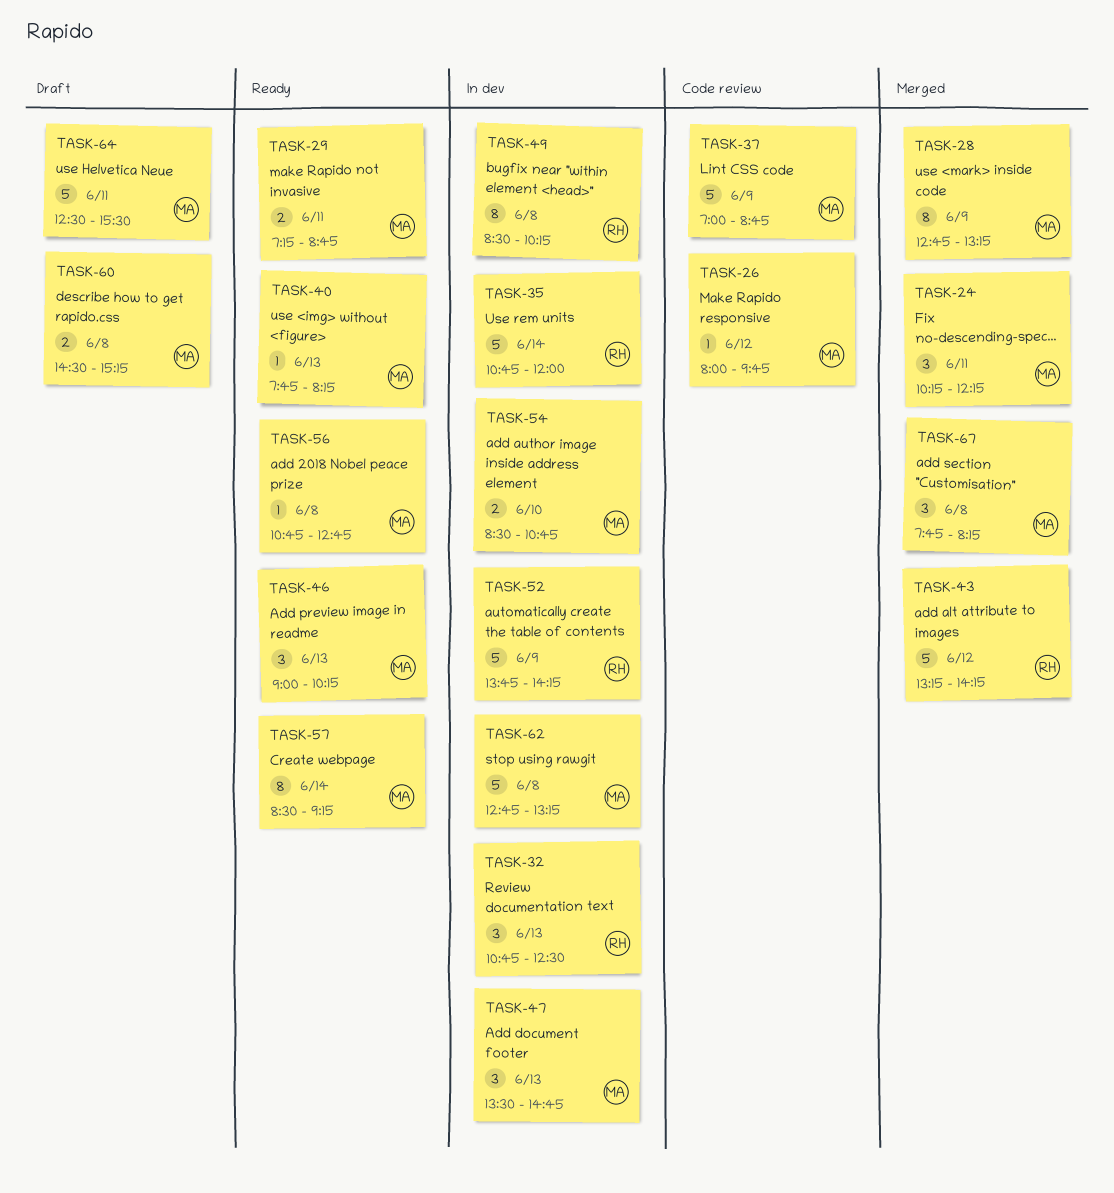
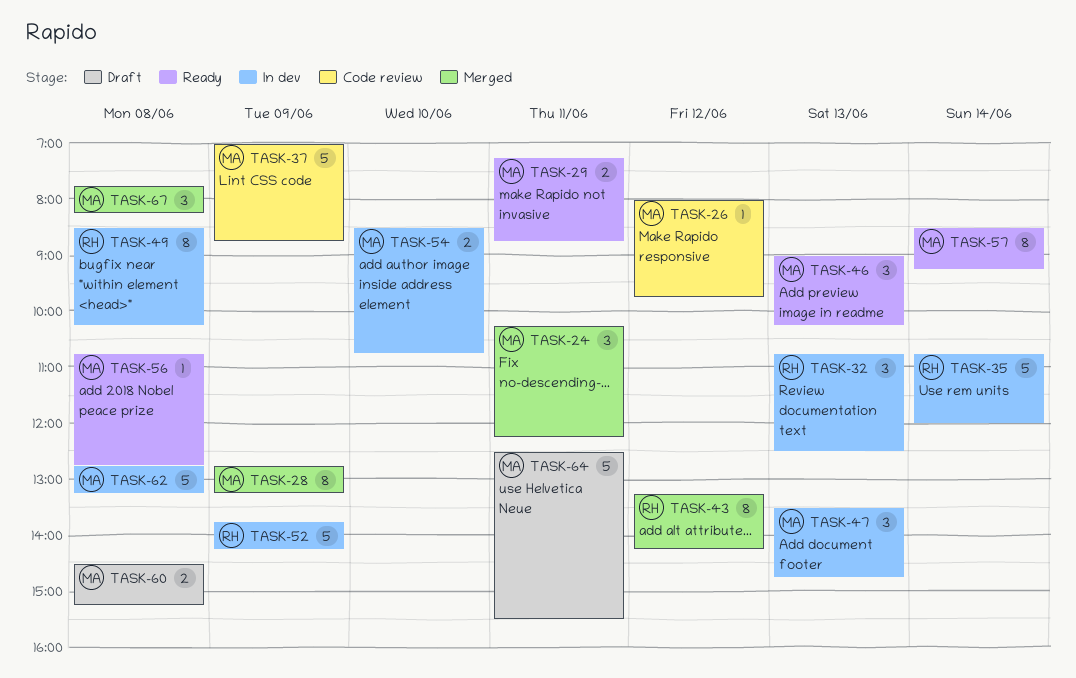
TASK-40: present -> none
TASK-43, estimate: 5 -> 8

